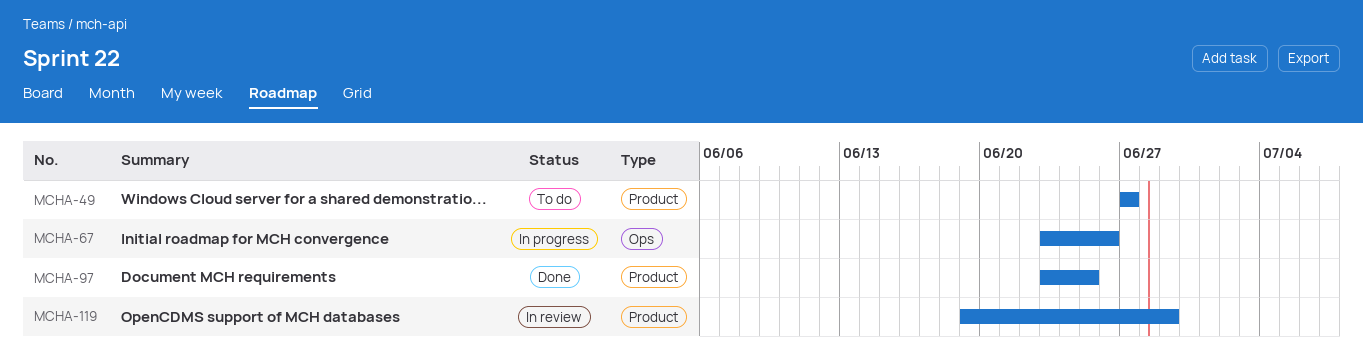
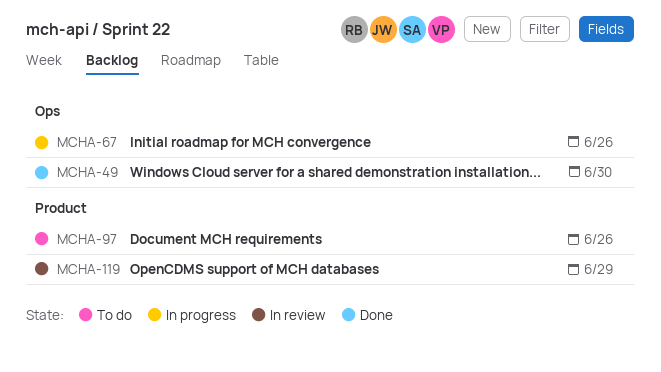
MCHA-49, status: To do -> Done
MCHA-49, label: Product -> Ops
MCHA-49, due: Jun 27 -> Jun 30
MCHA-97, status: Done -> To do
MCHA-97, due: Jun 25 -> Jun 26

